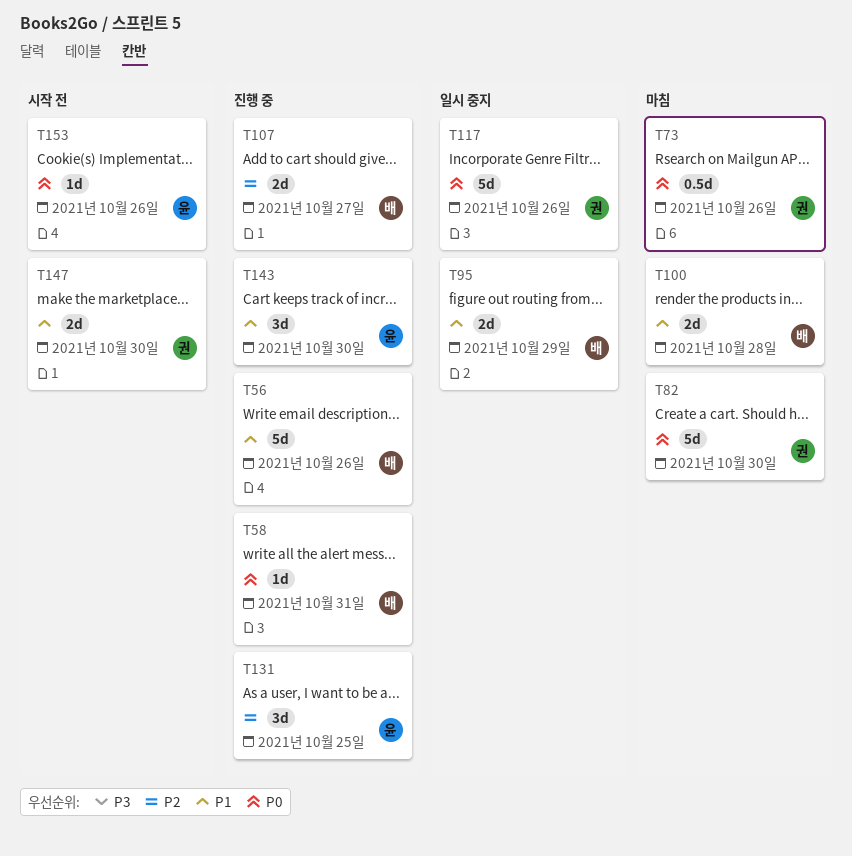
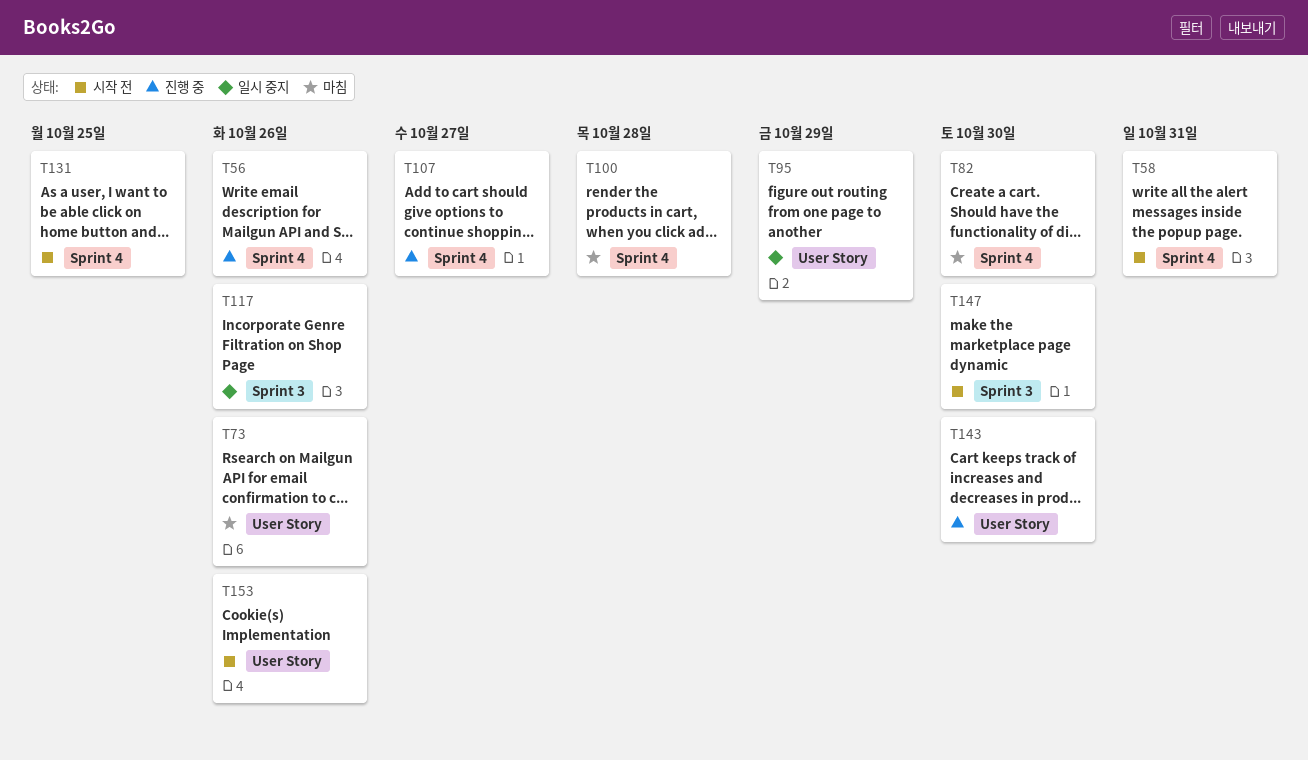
T58, status: 진행 중 -> 시작 전
T131, status: 진행 중 -> 시작 전

